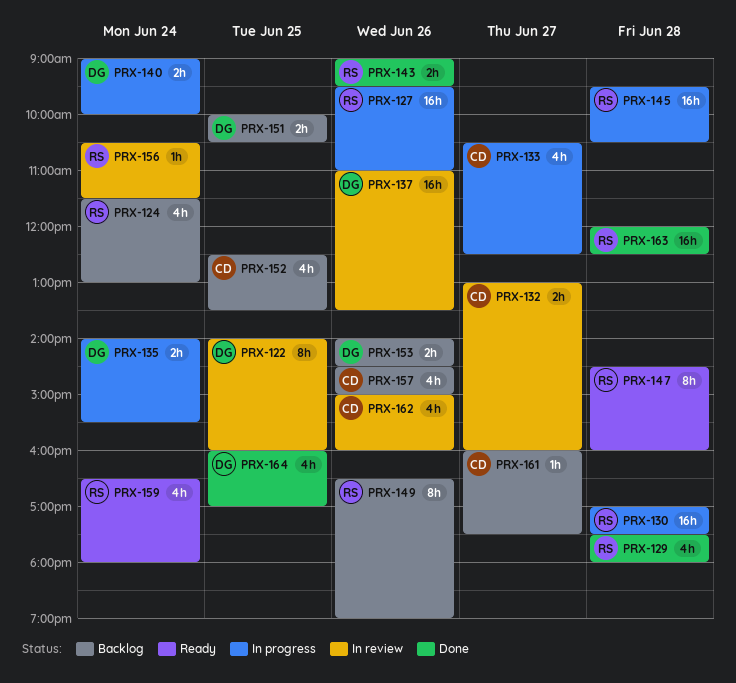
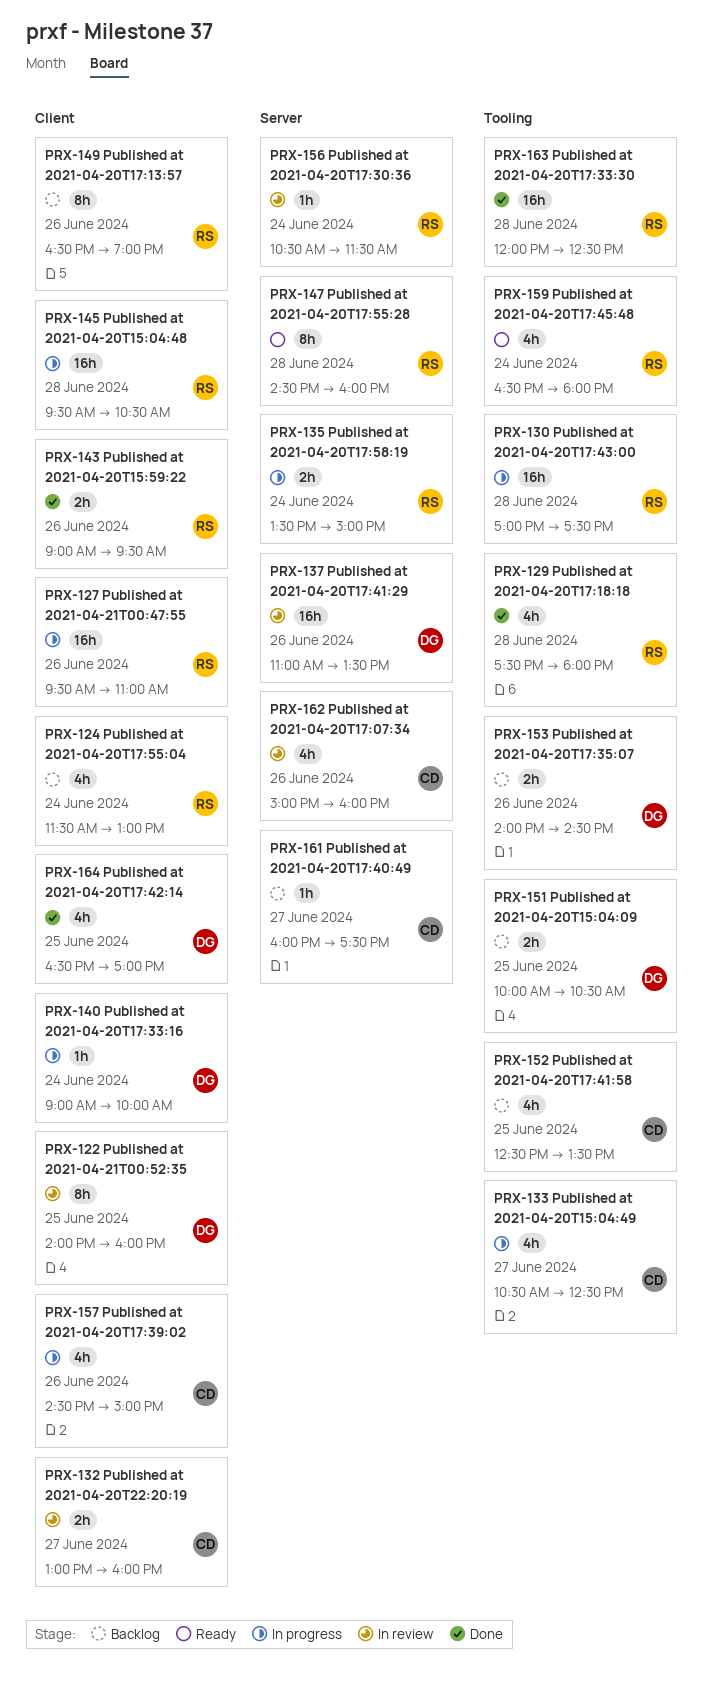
PRX-135, owner: DG -> RS
PRX-135, begins: 14:00 -> 13:30
PRX-135, ends: 15:30 -> 15:00
PRX-140, estimate: 2h -> 1h
PRX-157, status: Backlog -> In progress
PRX-164, begins: 16:00 -> 16:30

